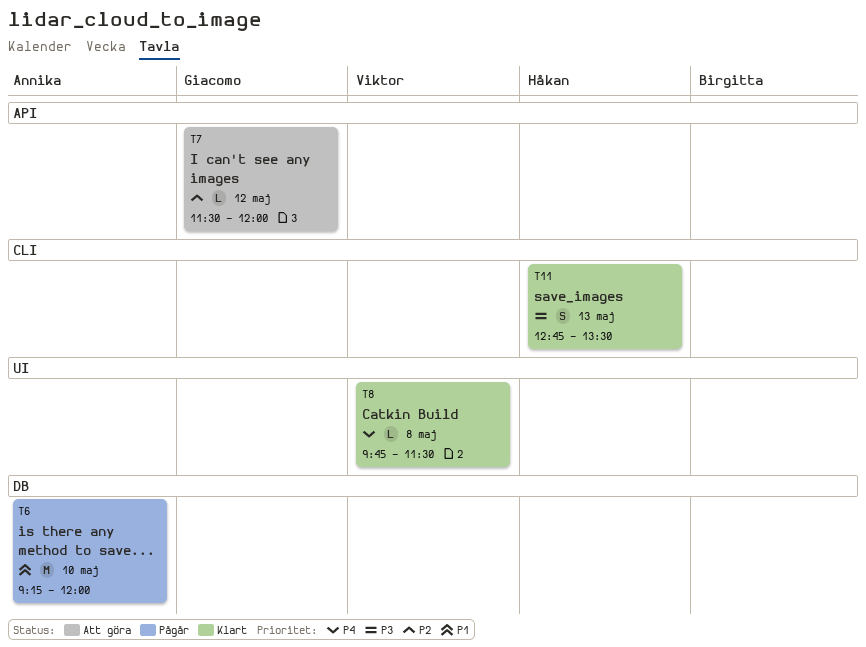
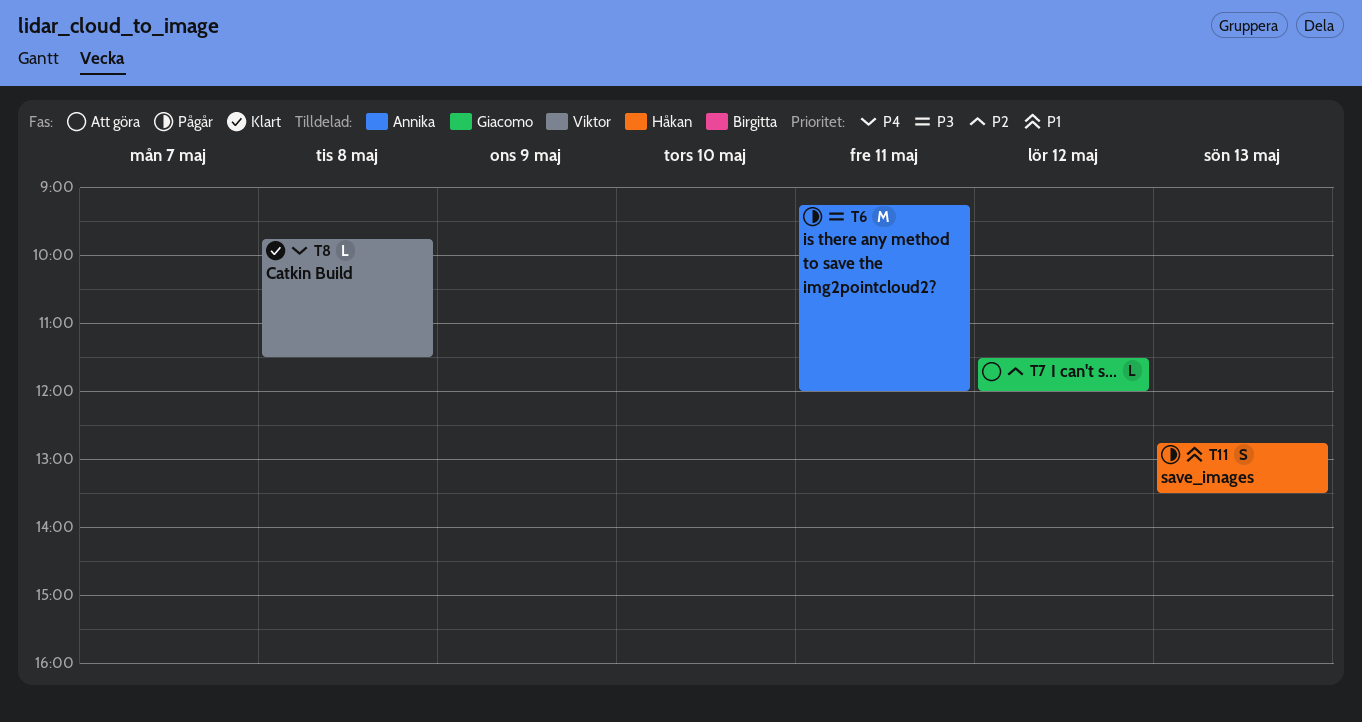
T6, priority: P1 -> P3
T6, day: May 10 -> May 11
T11, status: Klart -> Pågår
T11, priority: P3 -> P1

